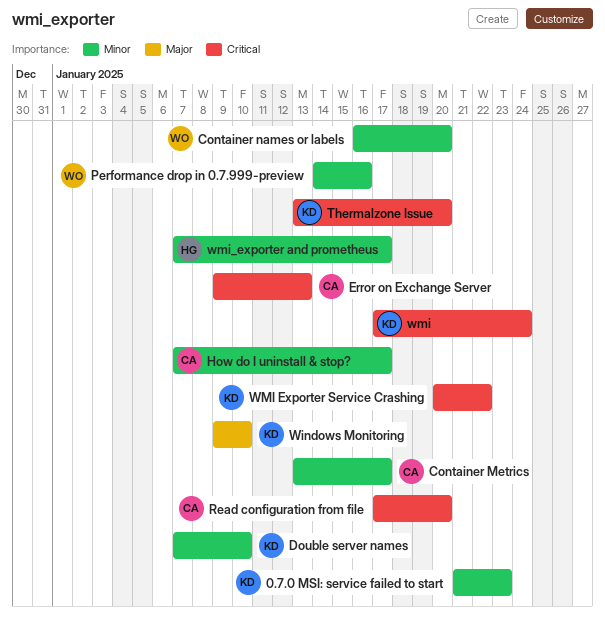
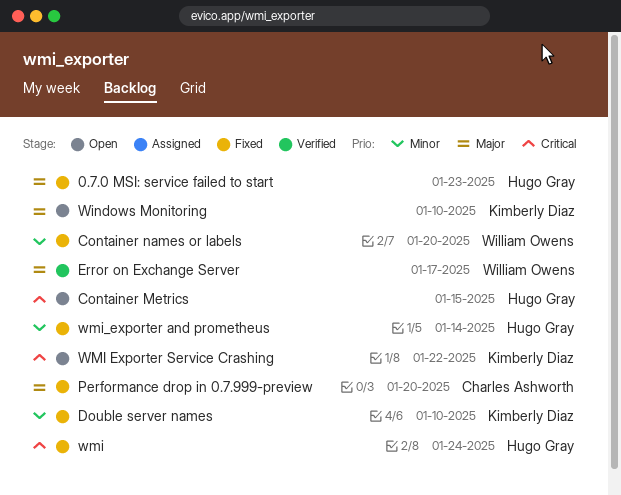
0.7.0 MSI: service failed to start, owner: Kimberly Diaz -> Hugo Gray
0.7.0 MSI: service failed to start, priority: Minor -> Major
Container Metrics, owner: Charles Ashworth -> Hugo Gray
Container Metrics, priority: Minor -> Critical
Container Metrics, due: Jan 17 -> Jan 15
Error on Exchange Server, owner: Charles Ashworth -> William Owens
Error on Exchange Server, priority: Critical -> Major
Error on Exchange Server, due: Jan 13 -> Jan 17
How do I uninstall & stop?: present -> none
Performance drop in 0.7.999-preview, owner: William Owens -> Charles Ashworth
Performance drop in 0.7.999-preview, priority: Minor -> Major
Performance drop in 0.7.999-preview, due: Jan 16 -> Jan 20
Read configuration from file: present -> none
Thermalzone Issue: present -> none
wmi, owner: Kimberly Diaz -> Hugo Gray
wmi_exporter and prometheus, due: Jan 17 -> Jan 14

